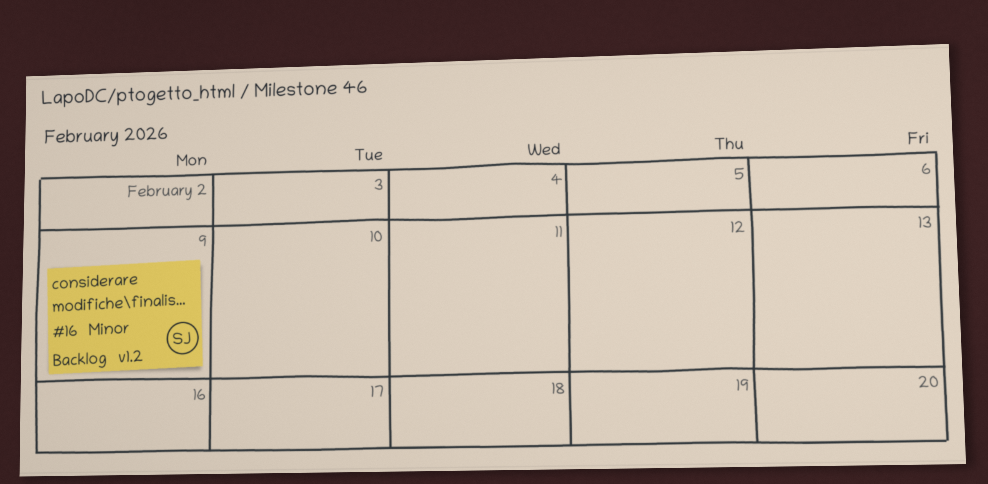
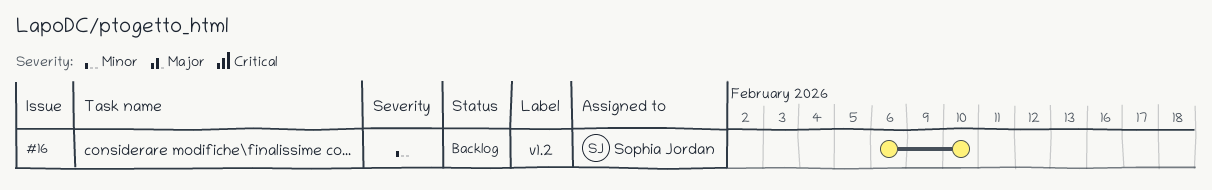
#16, due: Feb 9 -> Feb 10

